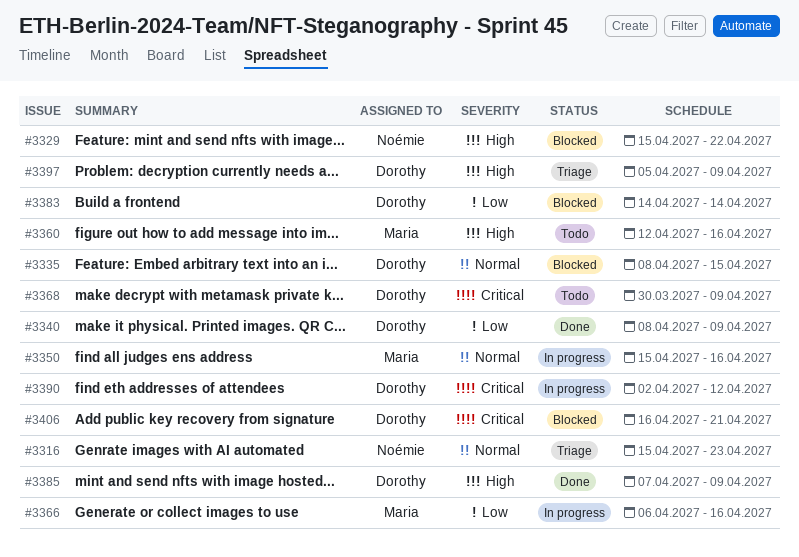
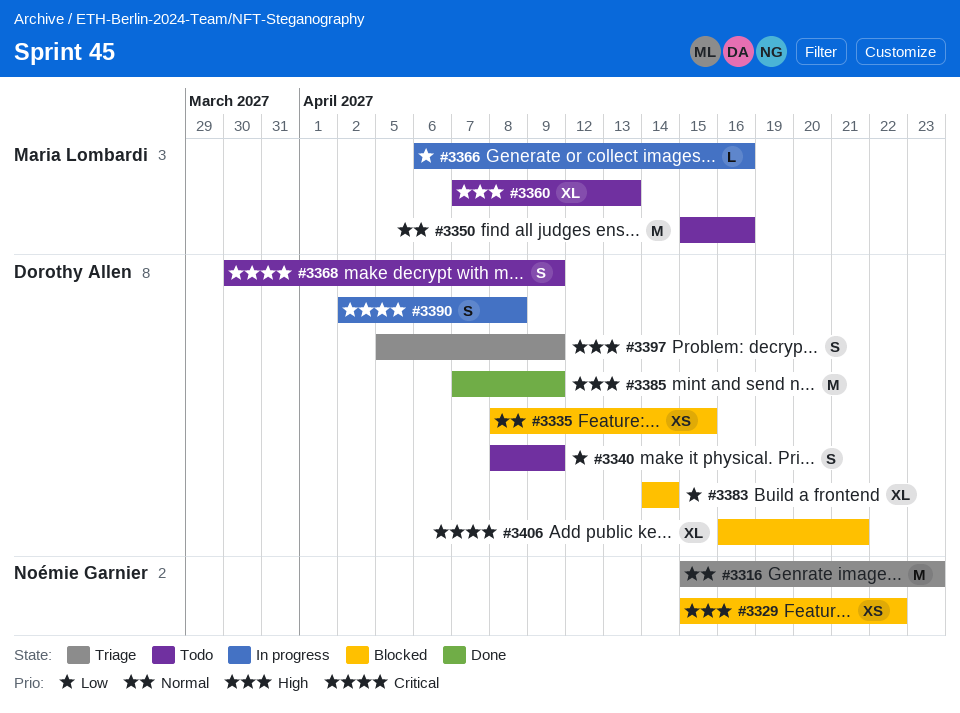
#3340, status: Done -> Todo
#3350, status: In progress -> Todo
#3360, start: Apr 12 -> Apr 7
#3360, due: Apr 16 -> Apr 13
#3390, due: Apr 12 -> Apr 8

